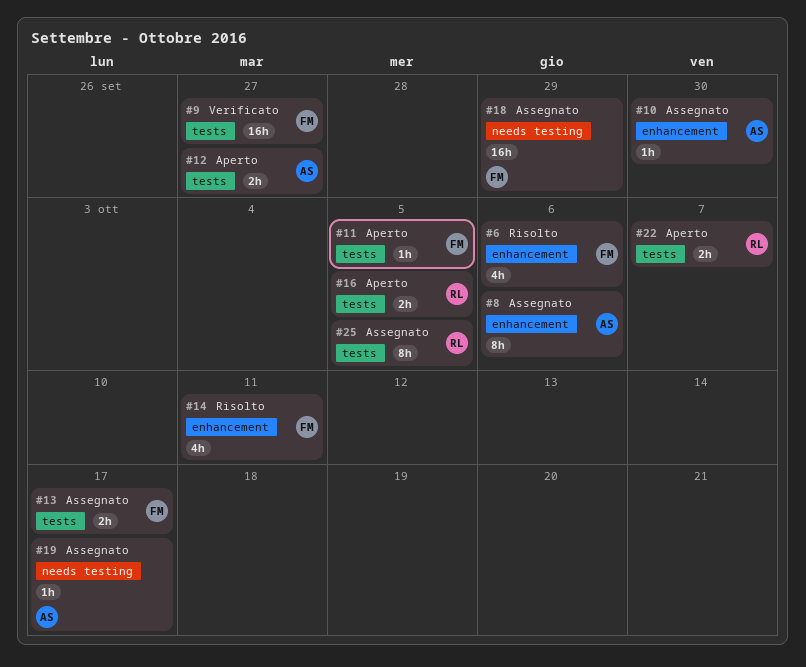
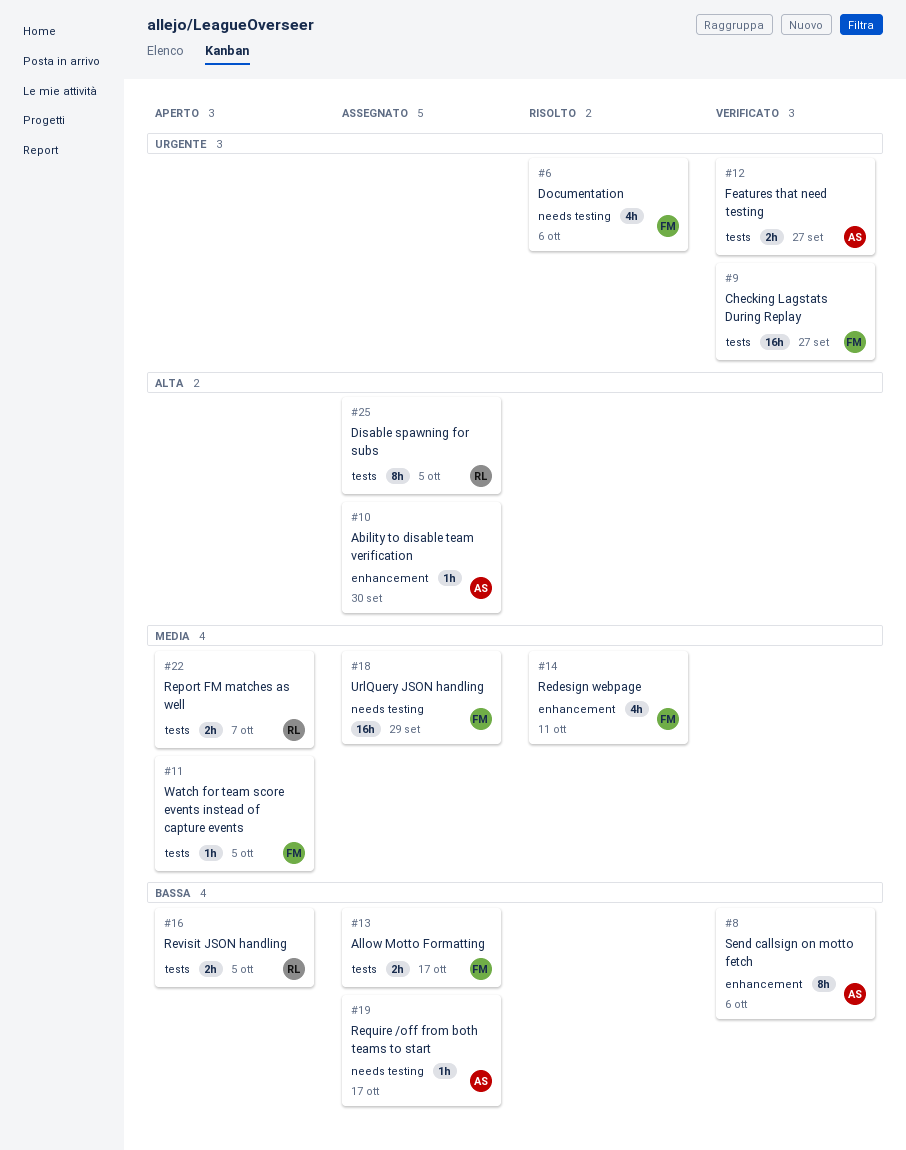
#6, label: enhancement -> needs testing
#8, status: Assegnato -> Verificato
#12, status: Aperto -> Verificato

